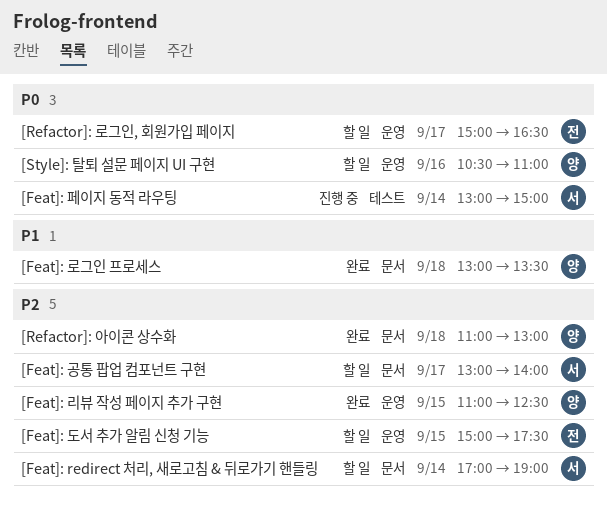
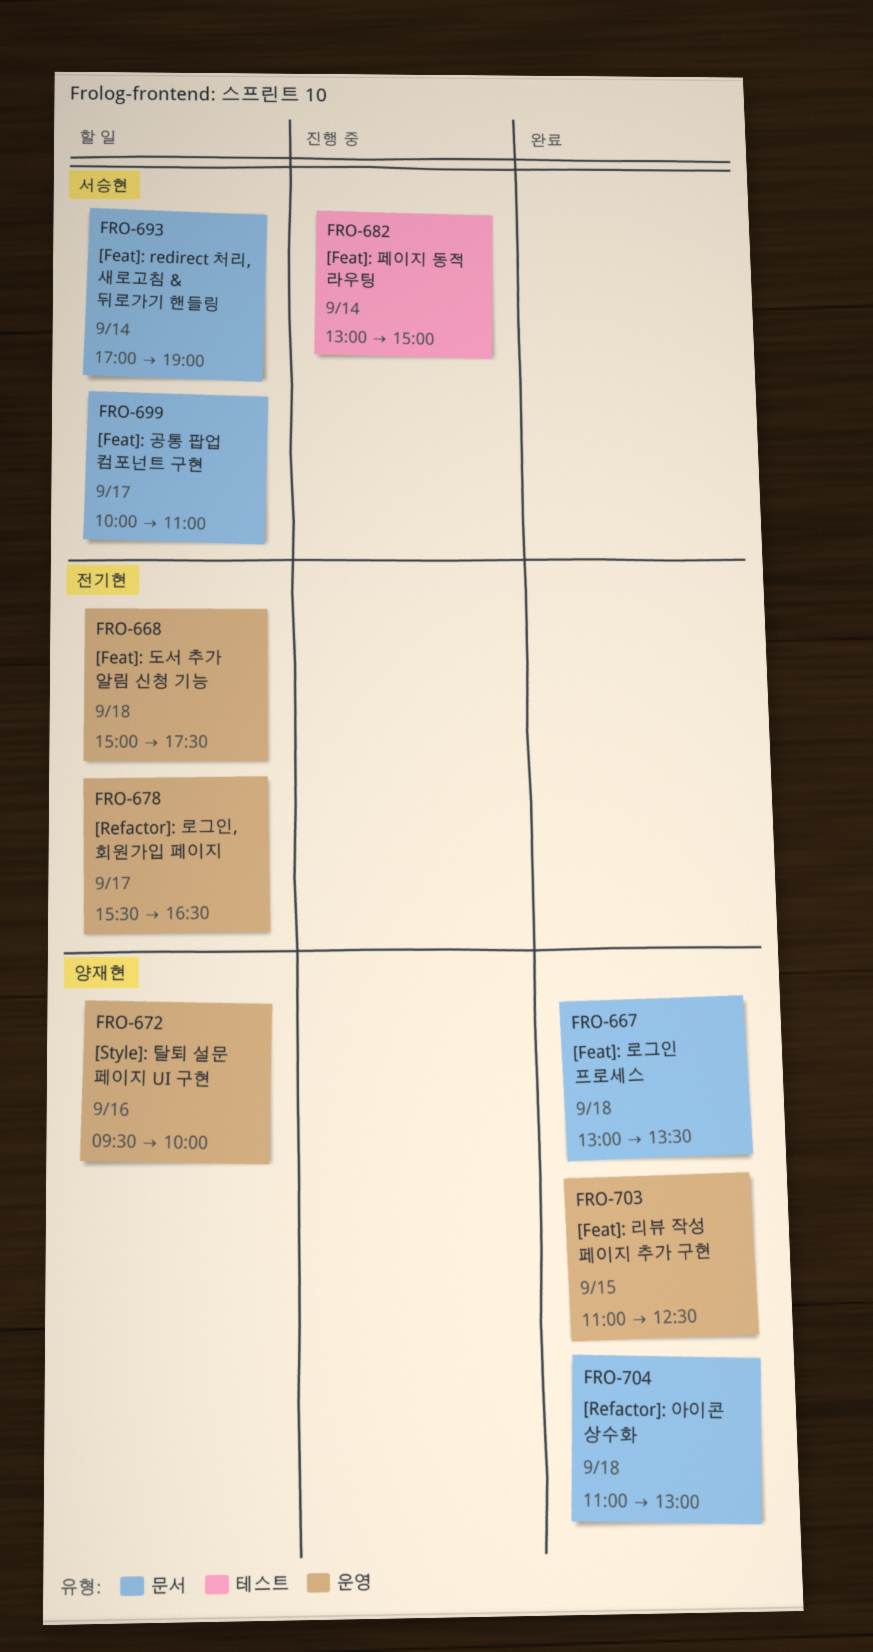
[Feat]: 공통 팝업 컴포넌트 구현, begins: 13:00 -> 10:00
[Feat]: 공통 팝업 컴포넌트 구현, ends: 14:00 -> 11:00
[Feat]: 도서 추가 알림 신청 기능, day: Sep 15 -> Sep 18
[Refactor]: 로그인, 회원가입 페이지, begins: 15:00 -> 15:30
[Style]: 탈퇴 설문 페이지 UI 구현, begins: 10:30 -> 09:30
[Style]: 탈퇴 설문 페이지 UI 구현, ends: 11:00 -> 10:00

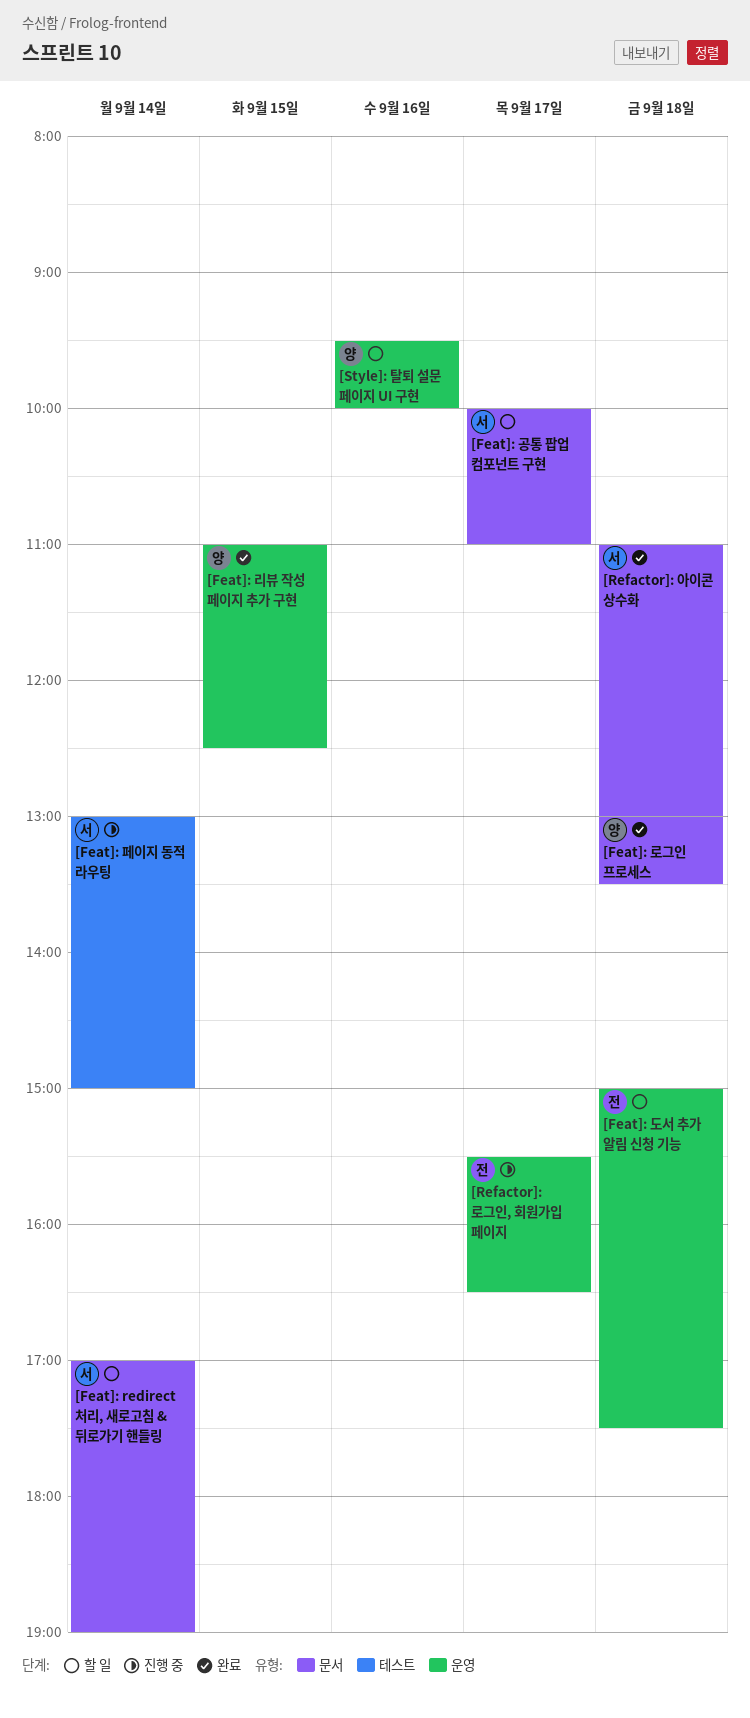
[Refactor]: 로그인, 회원가입 페이지, status: 할 일 -> 진행 중
[Refactor]: 아이콘 상수화, owner: 양재현 -> 서승현

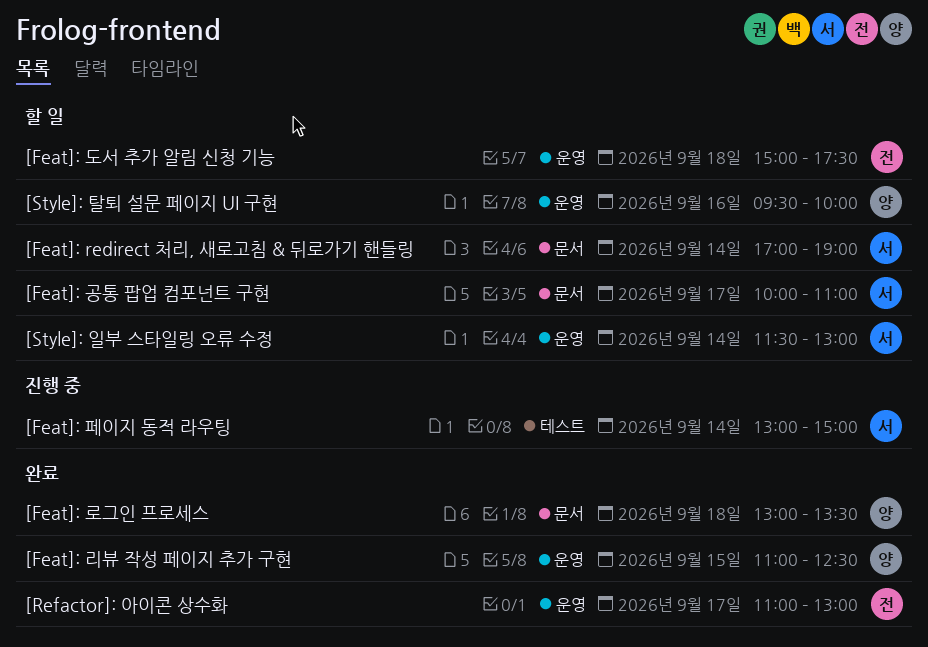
[Refactor]: 로그인, 회원가입 페이지: present -> none
[Refactor]: 아이콘 상수화, owner: 서 -> 전
[Refactor]: 아이콘 상수화, label: 문서 -> 운영
[Refactor]: 아이콘 상수화, day: Sep 18 -> Sep 17
[Style]: 일부 스타일링 오류 수정: none -> present

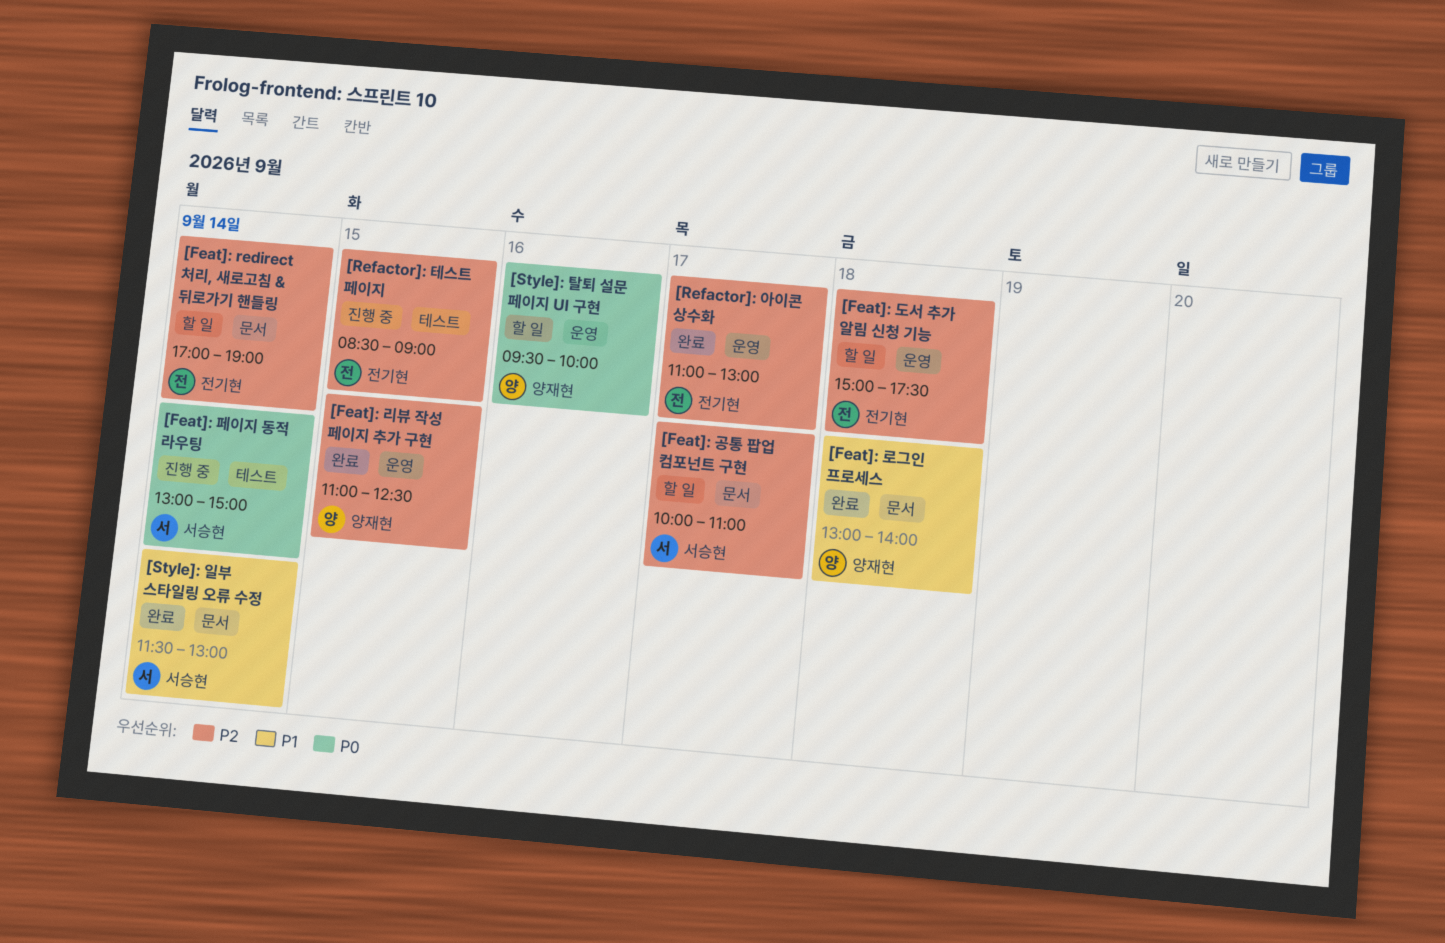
[Feat]: redirect 처리, 새로고침 & 뒤로가기 핸들링, owner: 서승현 -> 전기현
[Feat]: 로그인 프로세스, ends: 13:30 -> 14:00
[Refactor]: 테스트 페이지: none -> present
[Style]: 일부 스타일링 오류 수정, status: 할 일 -> 완료
[Style]: 일부 스타일링 오류 수정, label: 운영 -> 문서

